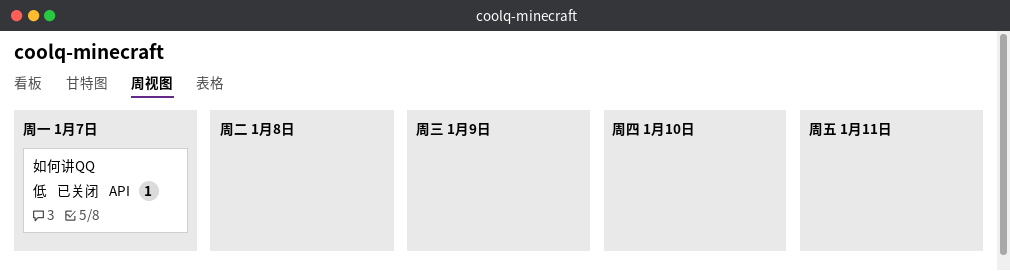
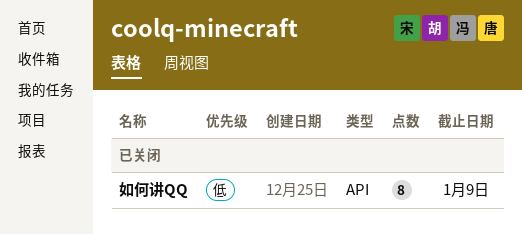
如何讲QQ, estimate: 1 -> 8
如何讲QQ, due: Jan 7 -> Jan 9

